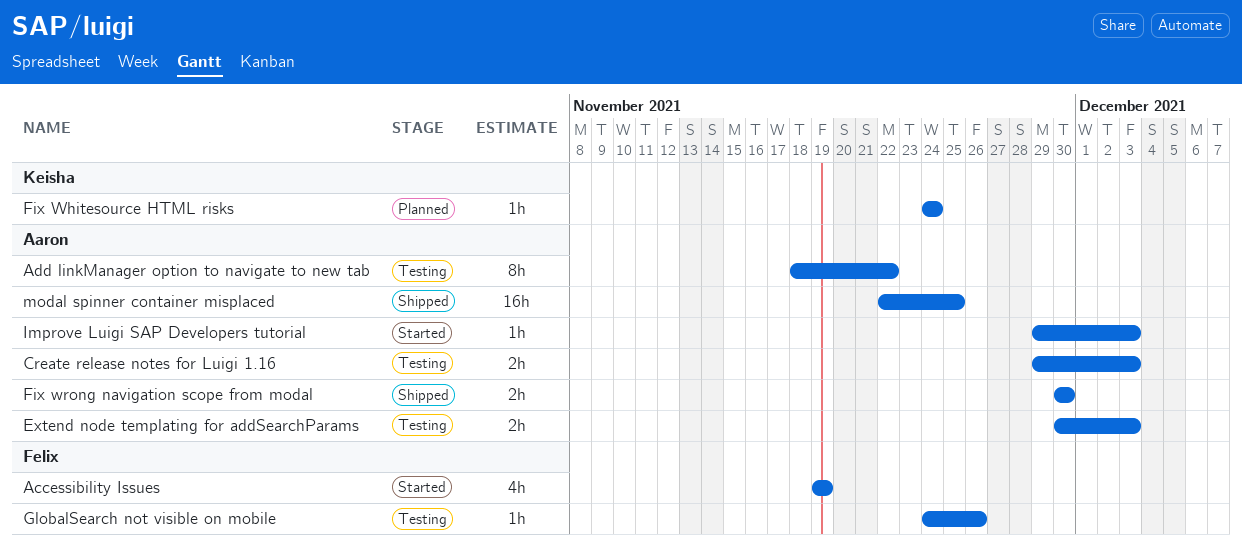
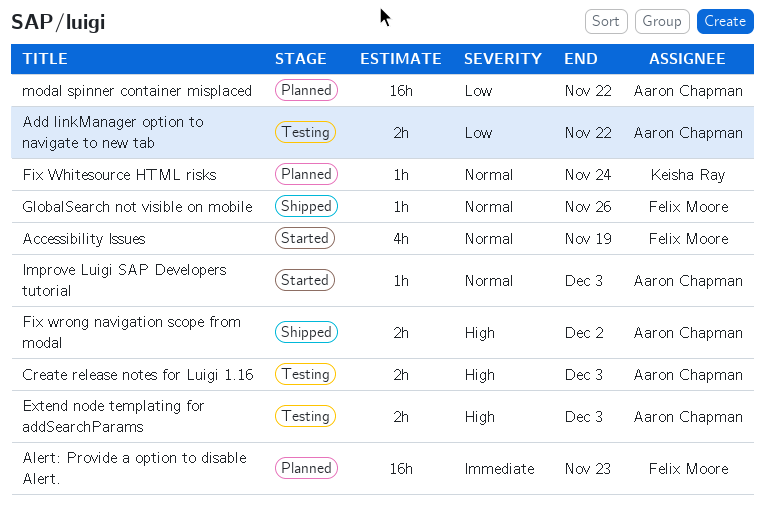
Add linkManager option to navigate to new tab, estimate: 8h -> 2h
Alert: Provide a option to disable Alert.: none -> present
Fix wrong navigation scope from modal, due: Nov 30 -> Dec 2
GlobalSearch not visible on mobile, status: Testing -> Shipped
modal spinner container misplaced, status: Shipped -> Planned
modal spinner container misplaced, due: Nov 25 -> Nov 22

